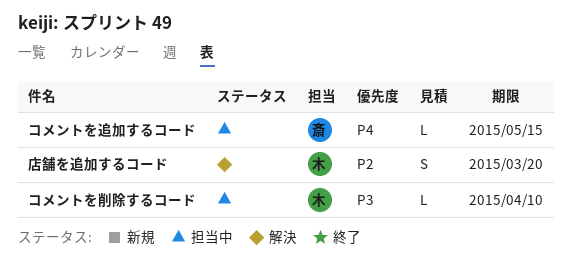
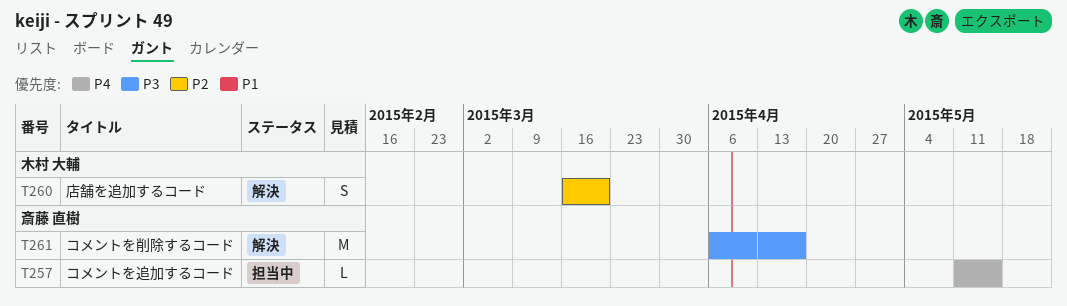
コメントを削除するコード, status: 担当中 -> 解決
コメントを削除するコード, owner: 木村 大輔 -> 斎藤 直樹
コメントを削除するコード, estimate: L -> M
コメントを削除するコード, due: Apr 10 -> Apr 17

